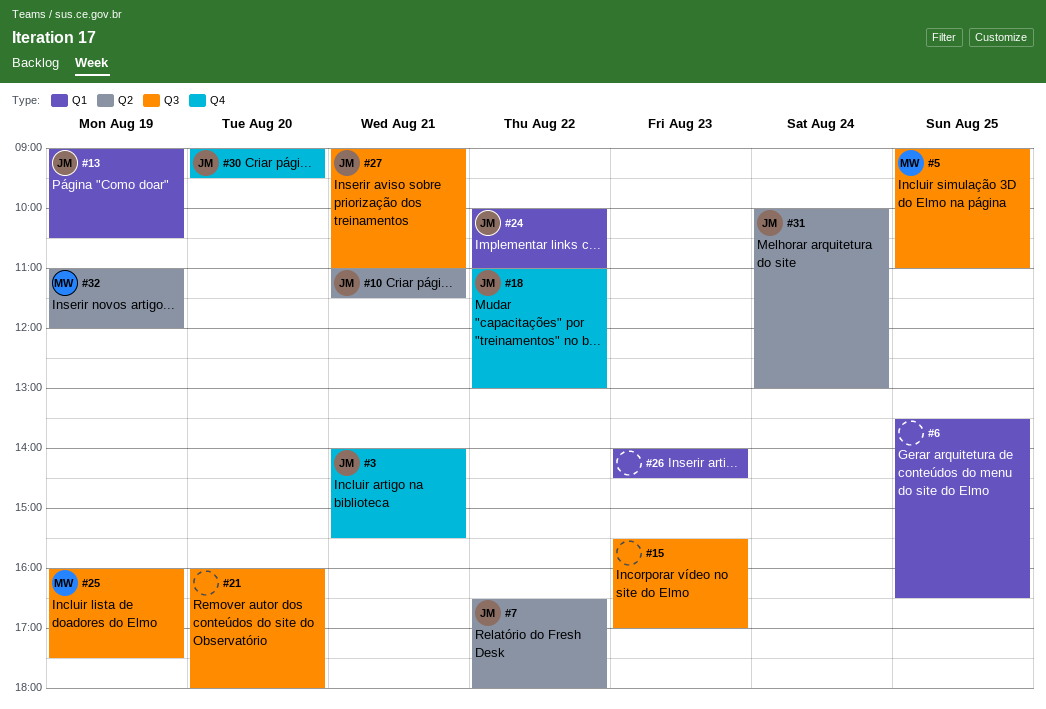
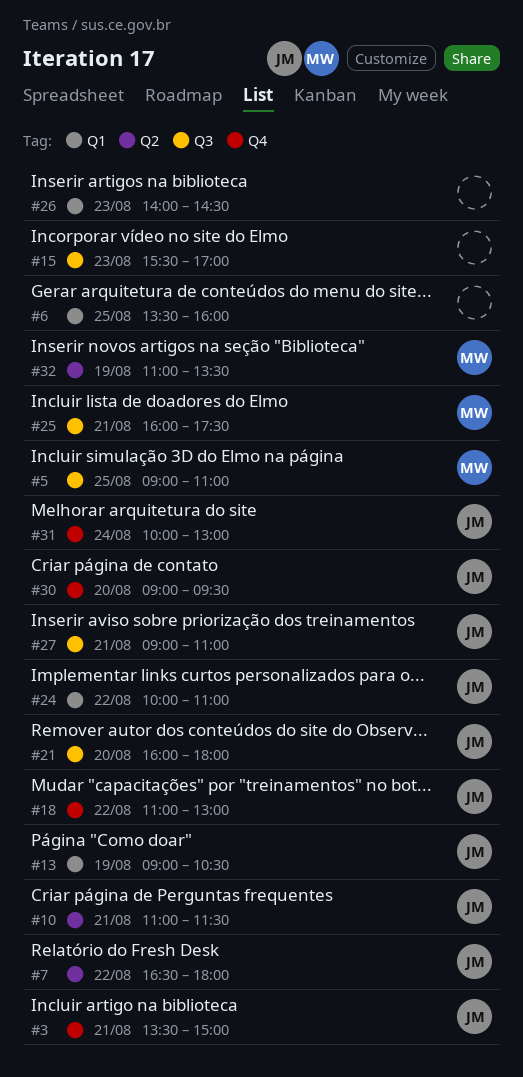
#3, begins: 14:00 -> 13:30
#3, ends: 15:30 -> 15:00
#6, ends: 16:30 -> 16:00
#21, owner: none -> JM
#25, day: Aug 19 -> Aug 21
#31, label: Q2 -> Q4
#32, ends: 12:00 -> 13:30

